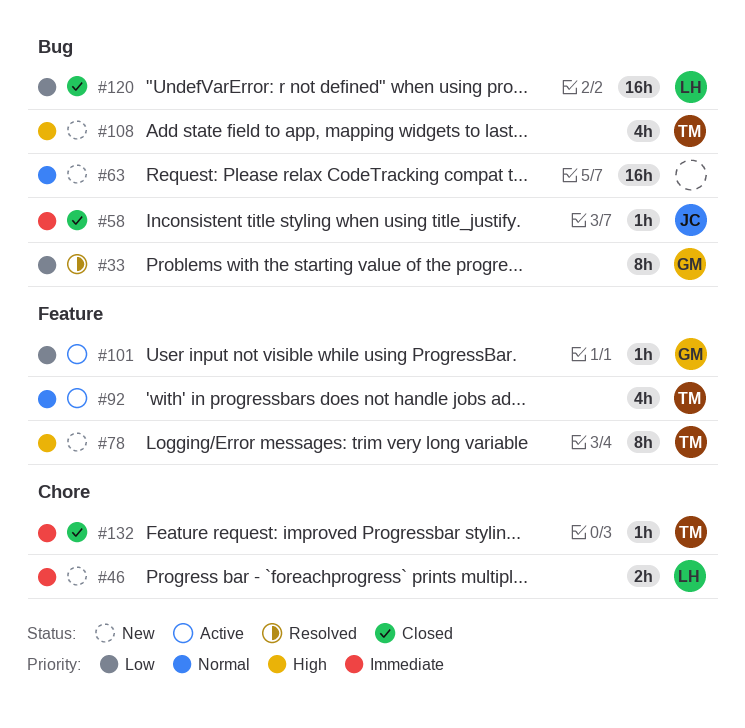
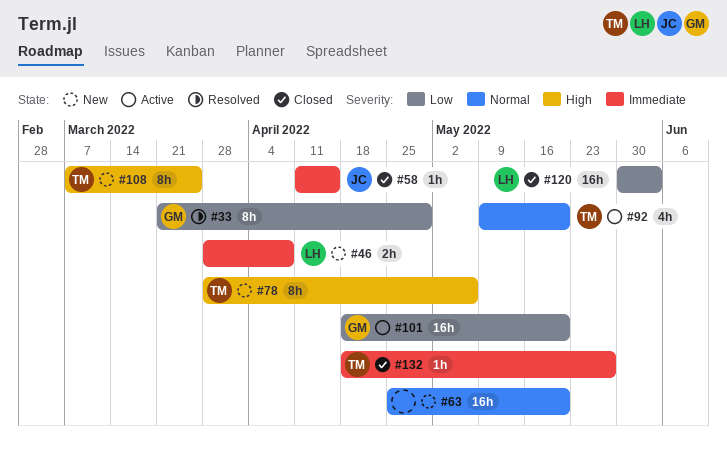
#101, estimate: 1h -> 16h
#108, estimate: 4h -> 8h

